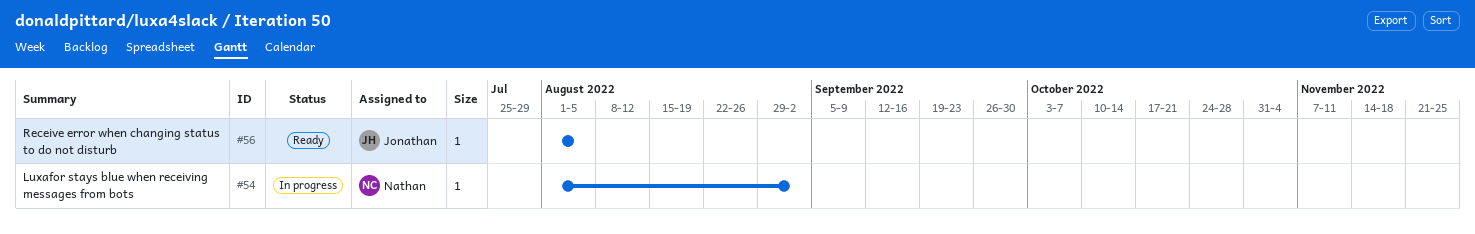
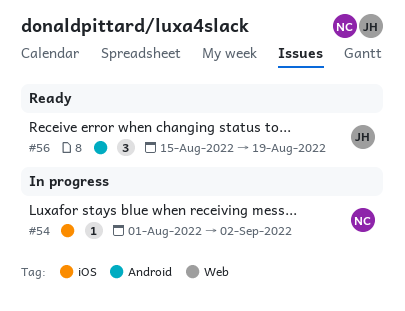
#56, estimate: 1 -> 3
#56, start: Aug 1 -> Aug 15
#56, due: Aug 5 -> Aug 19

